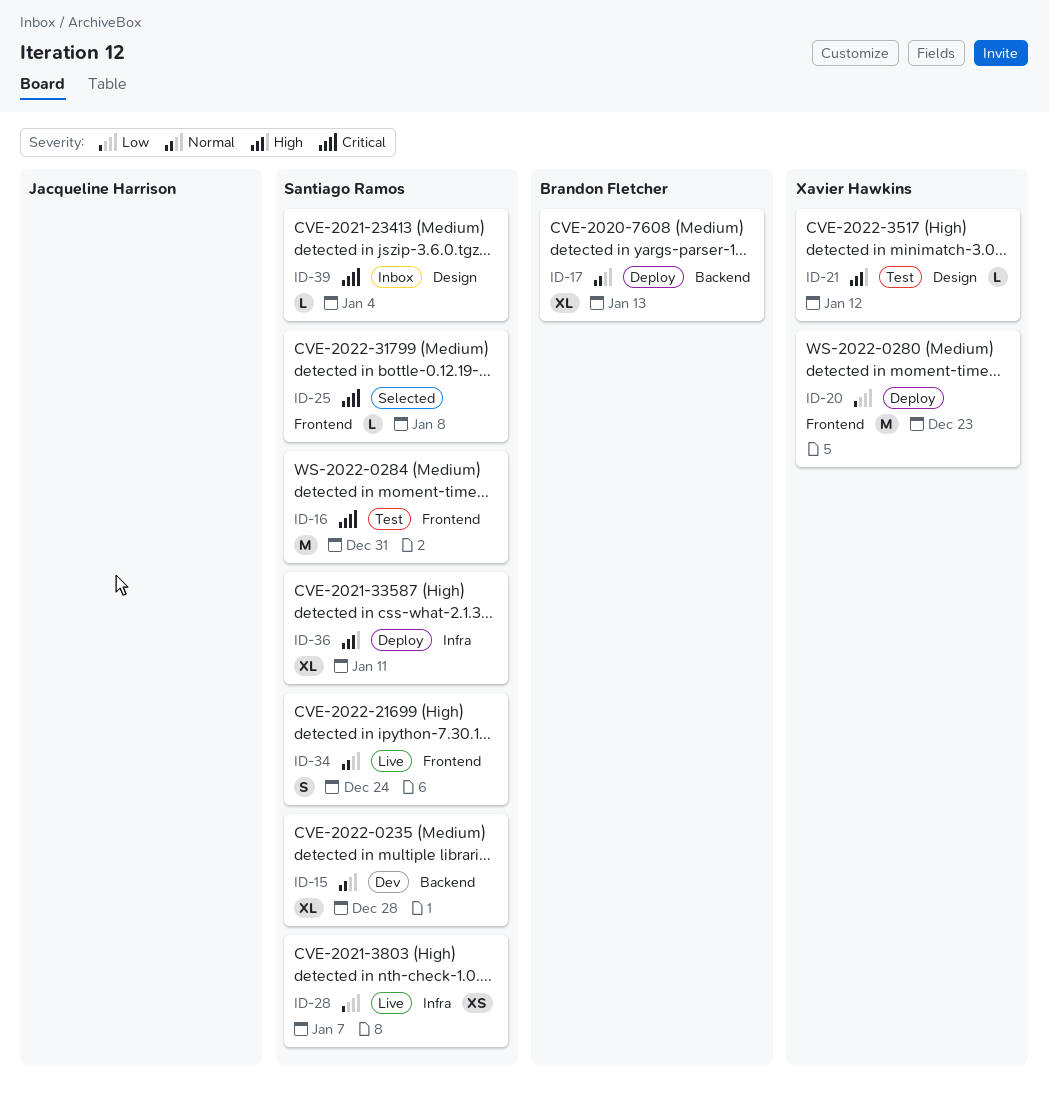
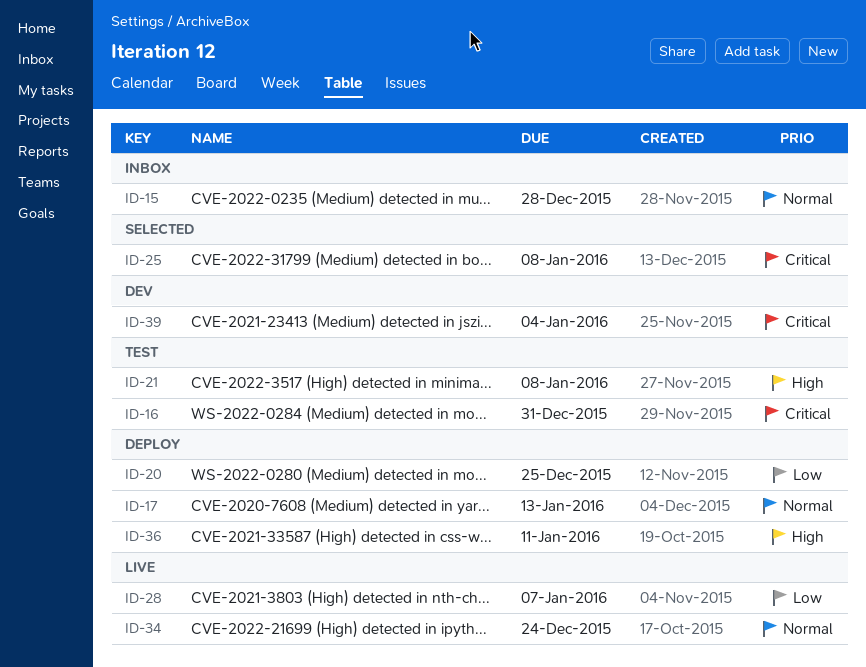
ID-15, status: Dev -> Inbox
ID-20, due: Dec 23 -> Dec 25
ID-21, due: Jan 12 -> Jan 8
ID-39, status: Inbox -> Dev

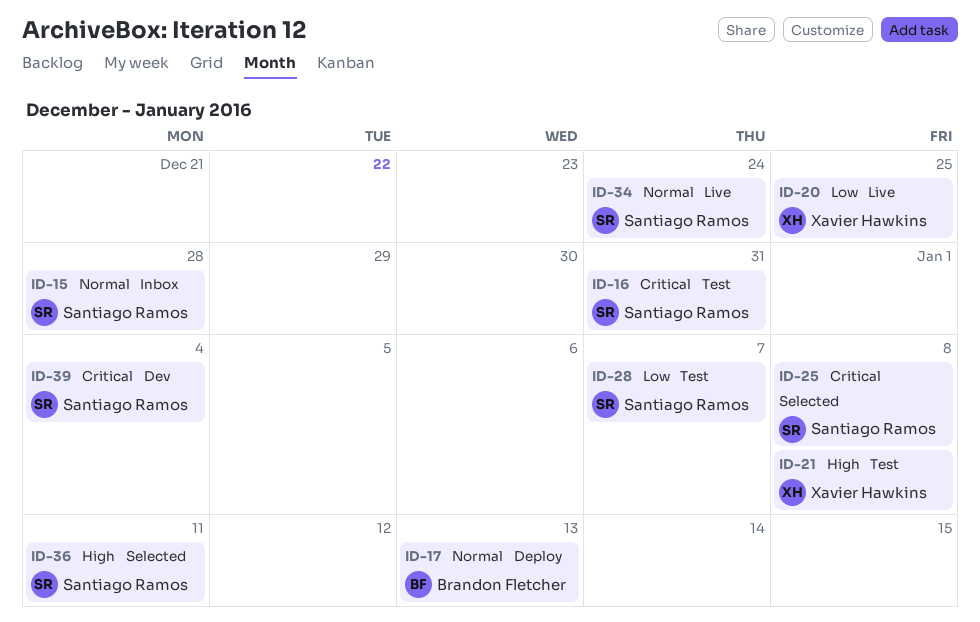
ID-20, status: Deploy -> Live
ID-28, status: Live -> Test
ID-36, status: Deploy -> Selected

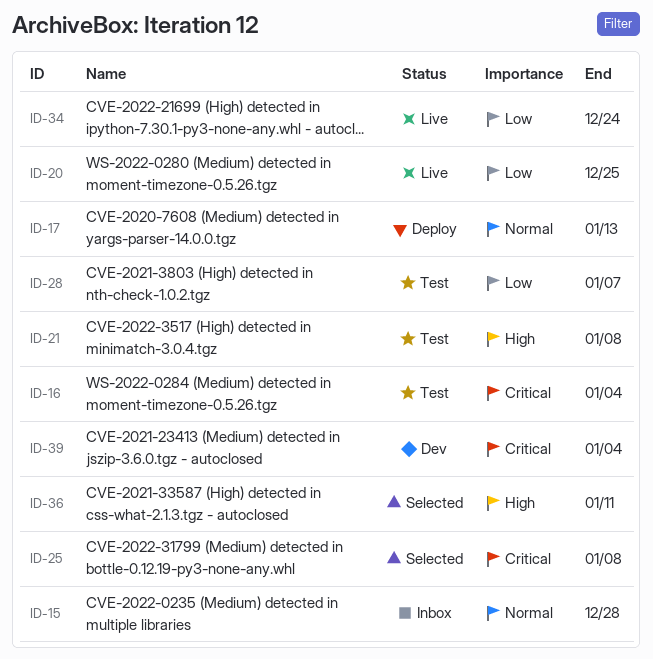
ID-16, due: Dec 31 -> Jan 4
ID-34, priority: Normal -> Low

